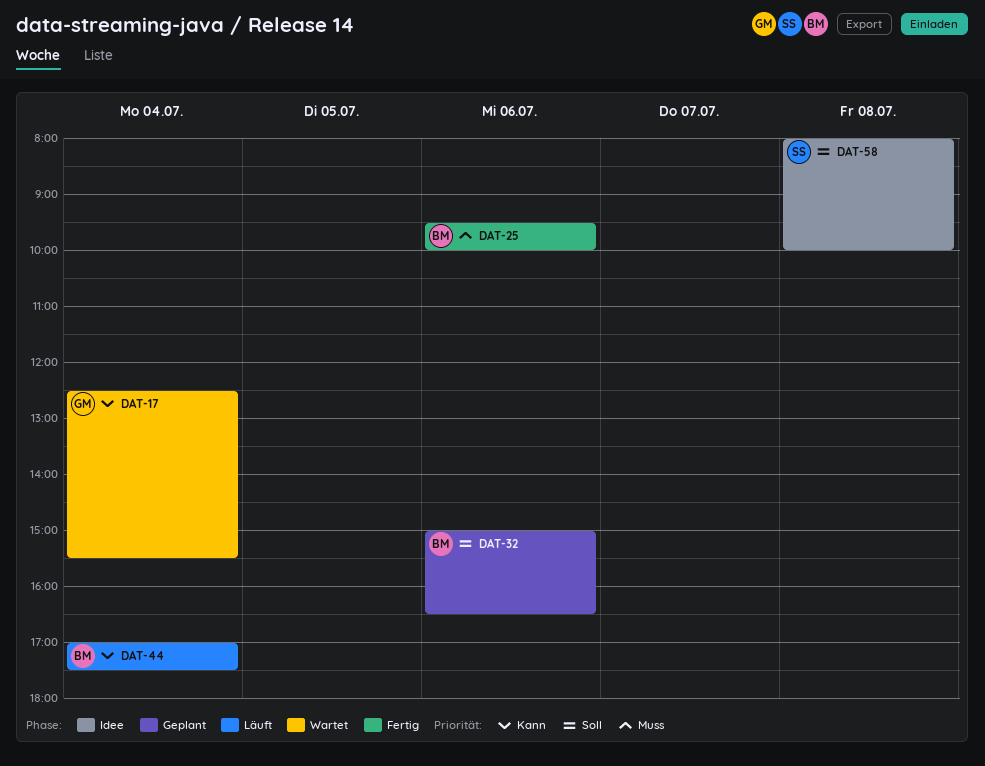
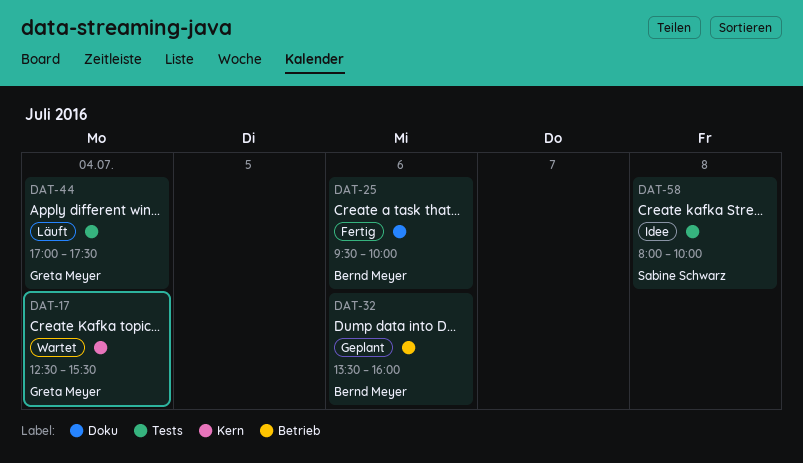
DAT-32, begins: 15:00 -> 13:30
DAT-32, ends: 16:30 -> 16:00
DAT-44, owner: Bernd Meyer -> Greta Meyer

